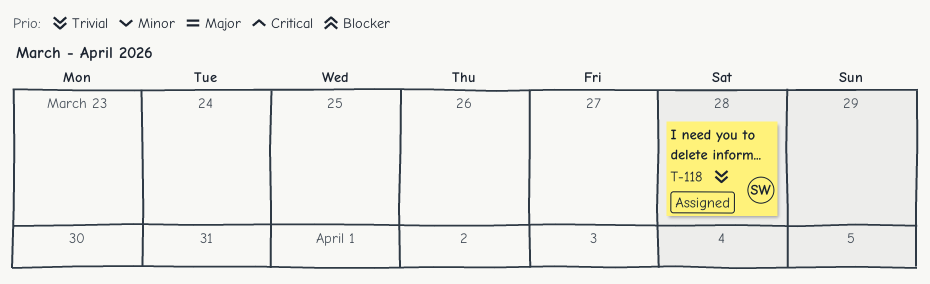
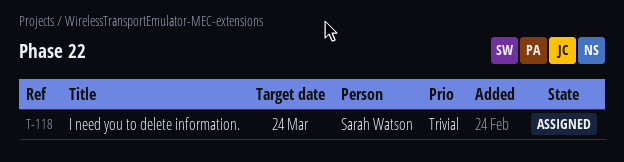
T-118, due: Mar 28 -> Mar 24

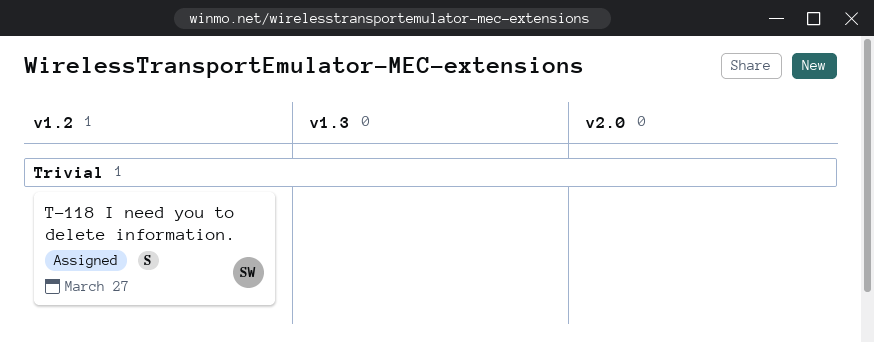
T-118, due: Mar 24 -> Mar 27

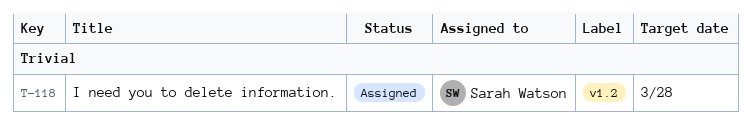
T-118, due: Mar 27 -> Mar 28

